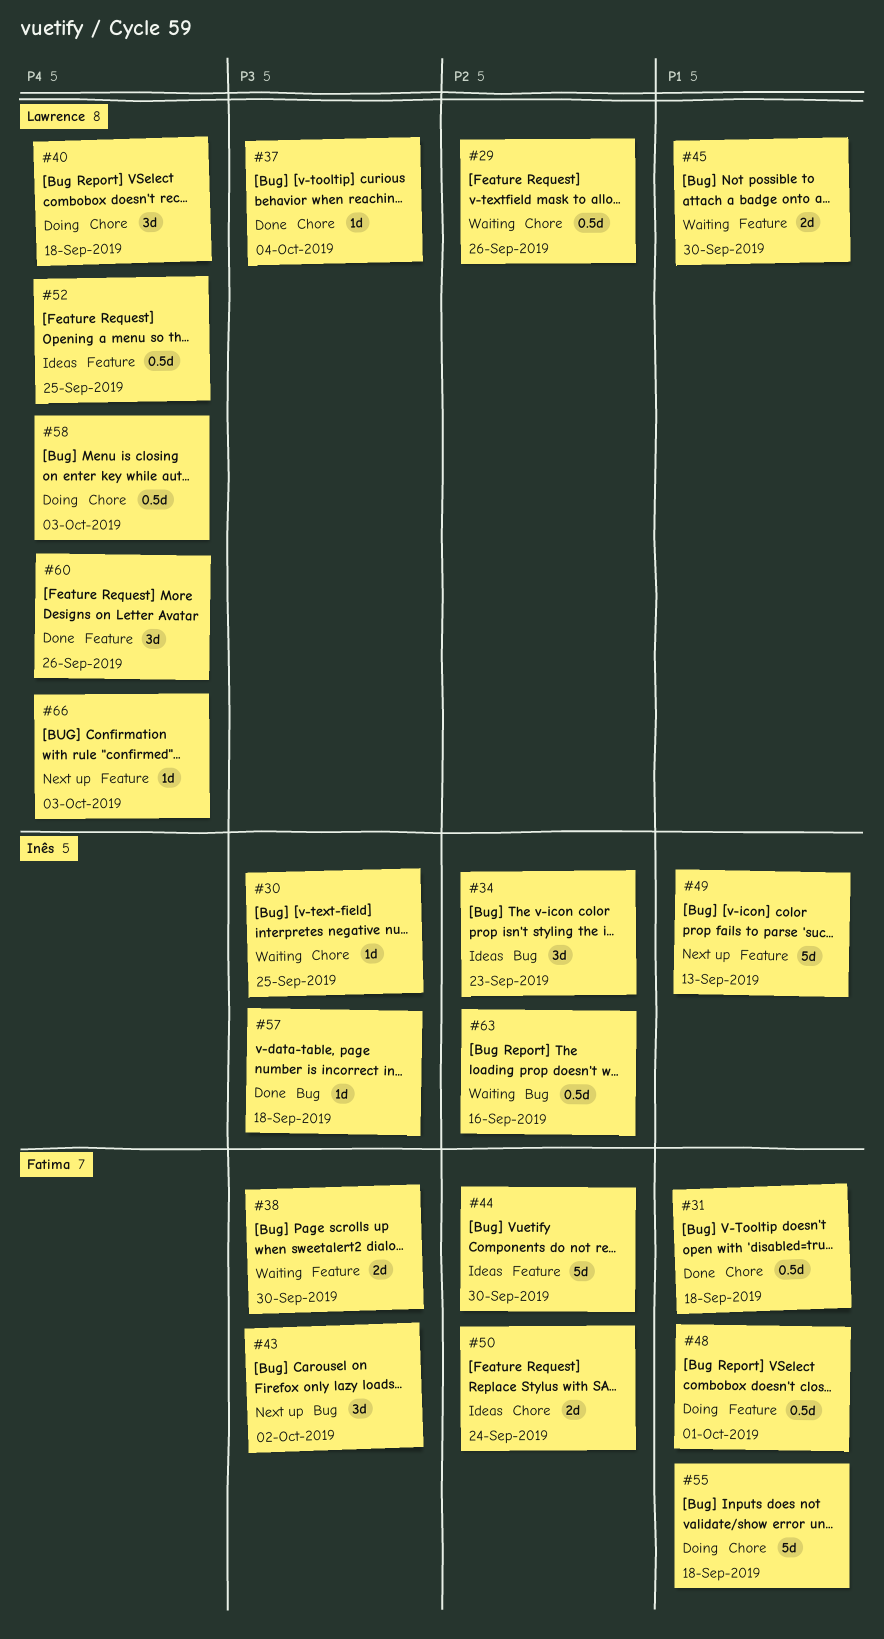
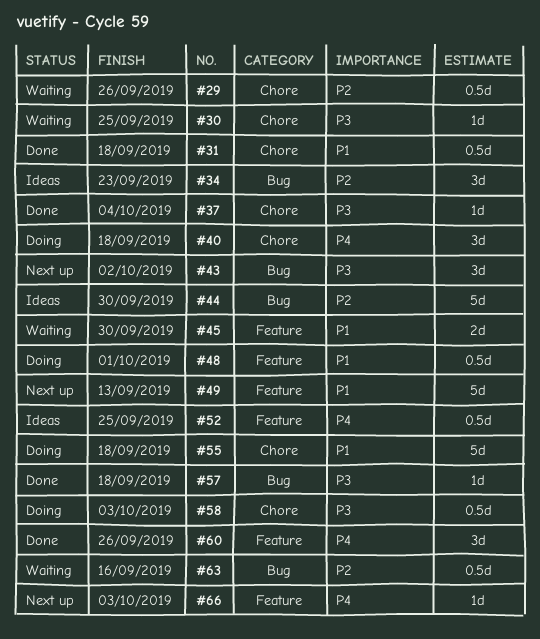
#38: present -> none
#44, label: Feature -> Bug
#50: present -> none
#58, priority: P4 -> P3

